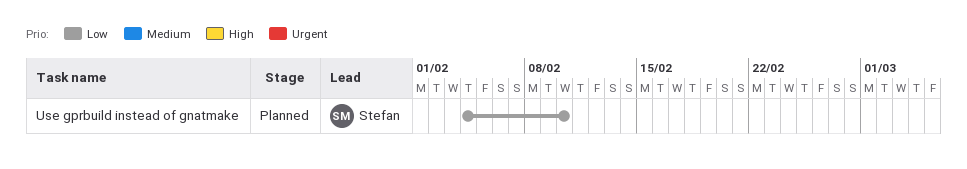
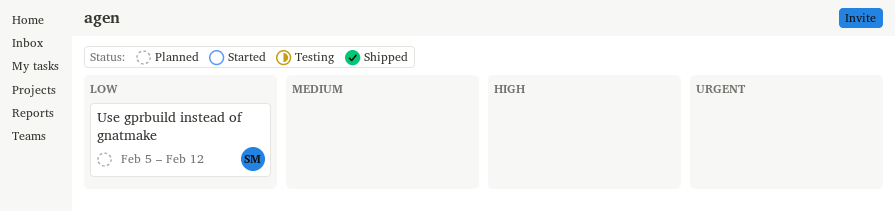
Use gprbuild instead of gnatmake, start: Feb 4 -> Feb 5
Use gprbuild instead of gnatmake, due: Feb 10 -> Feb 12

